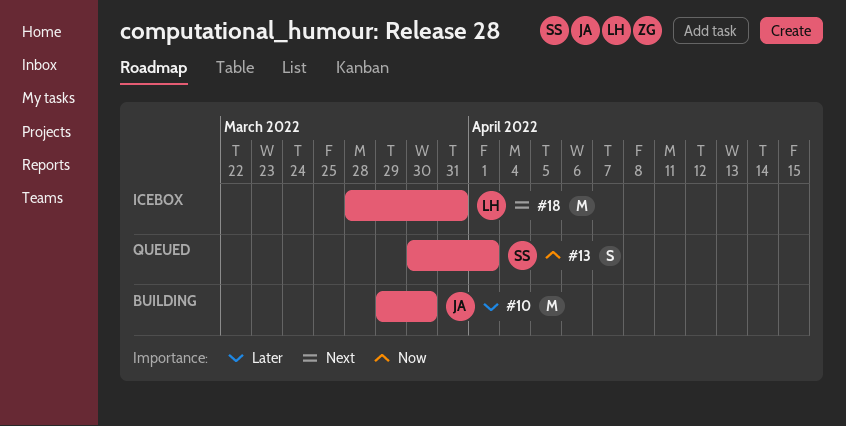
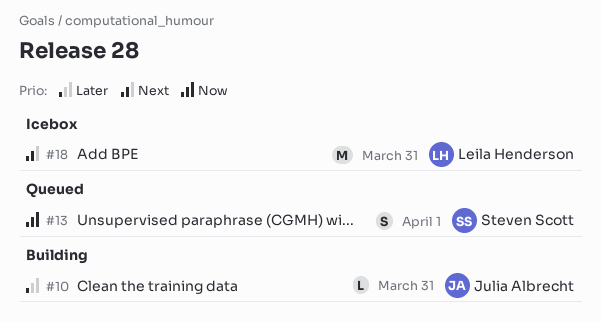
#10, estimate: M -> L
#10, due: Mar 30 -> Mar 31

